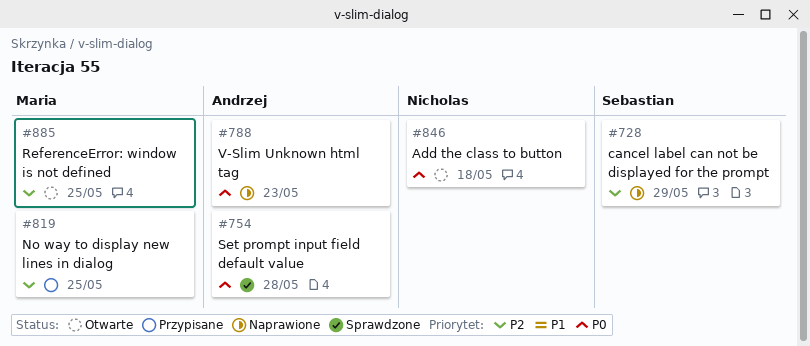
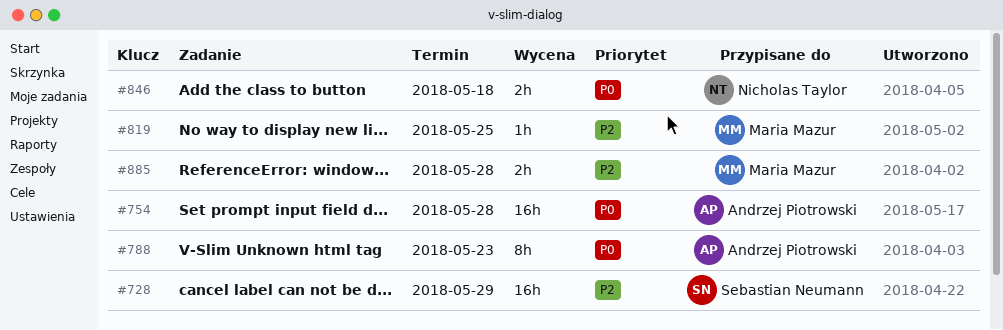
#885, due: May 25 -> May 28

